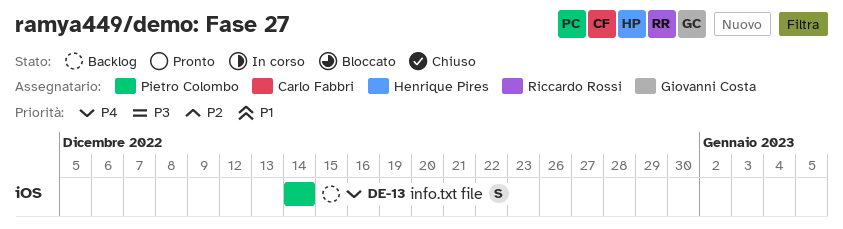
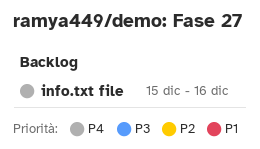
info.txt file, start: Dec 14 -> Dec 15
info.txt file, due: Dec 14 -> Dec 16

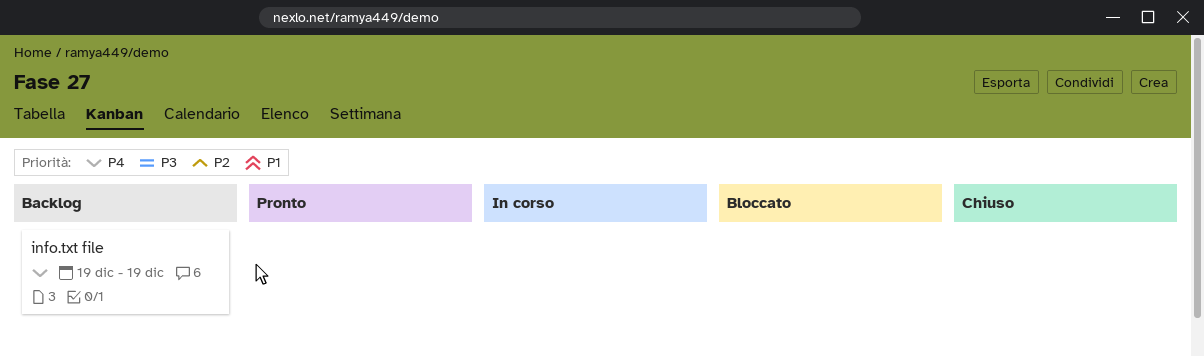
info.txt file, start: Dec 15 -> Dec 19
info.txt file, due: Dec 16 -> Dec 19

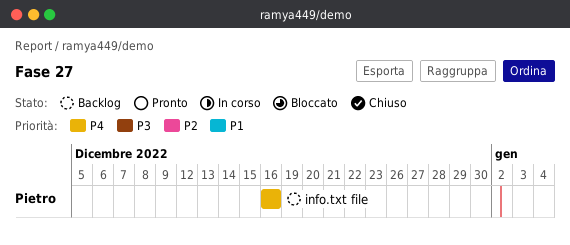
info.txt file, start: Dec 19 -> Dec 16
info.txt file, due: Dec 19 -> Dec 16

